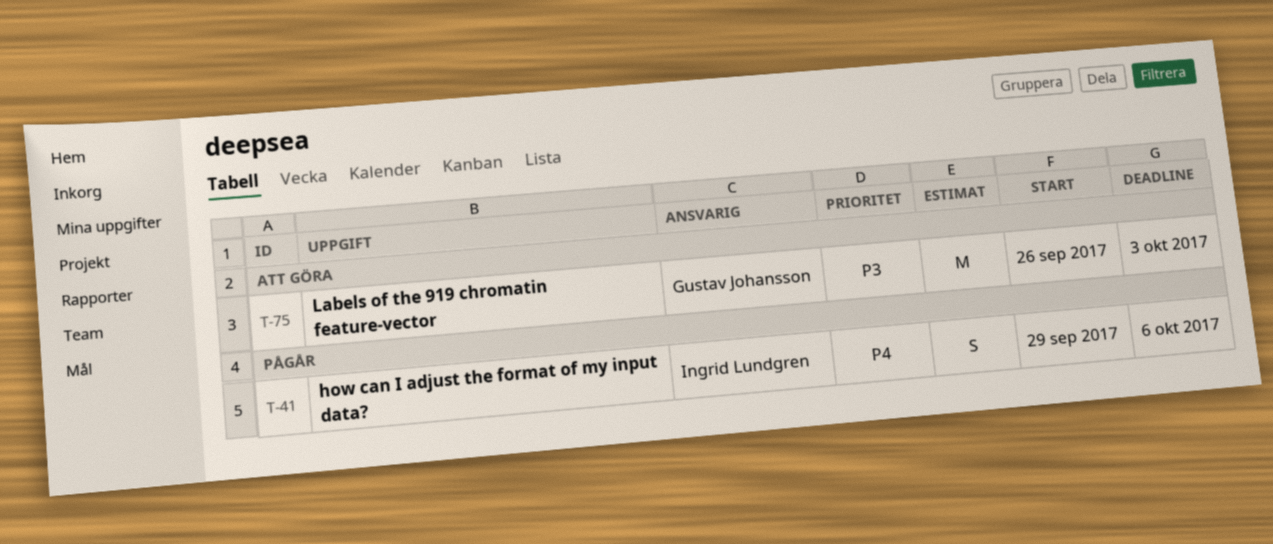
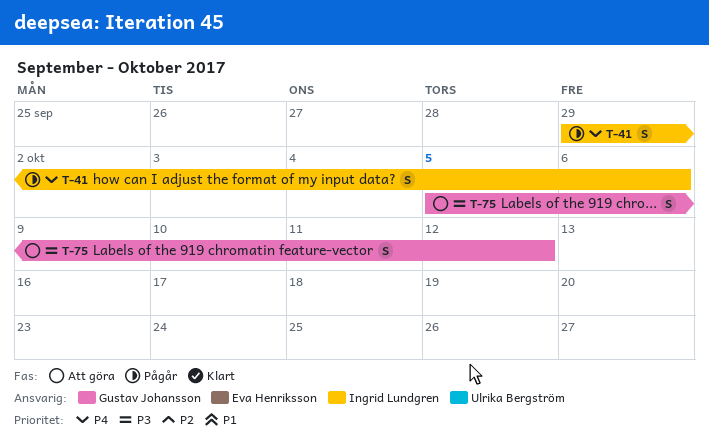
T-75, estimate: M -> S
T-75, start: Sep 26 -> Oct 5
T-75, due: Oct 3 -> Oct 12

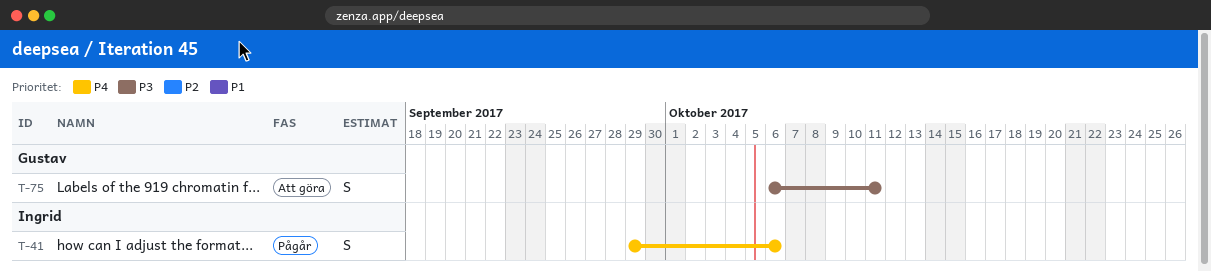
T-75, start: Oct 5 -> Oct 6
T-75, due: Oct 12 -> Oct 11

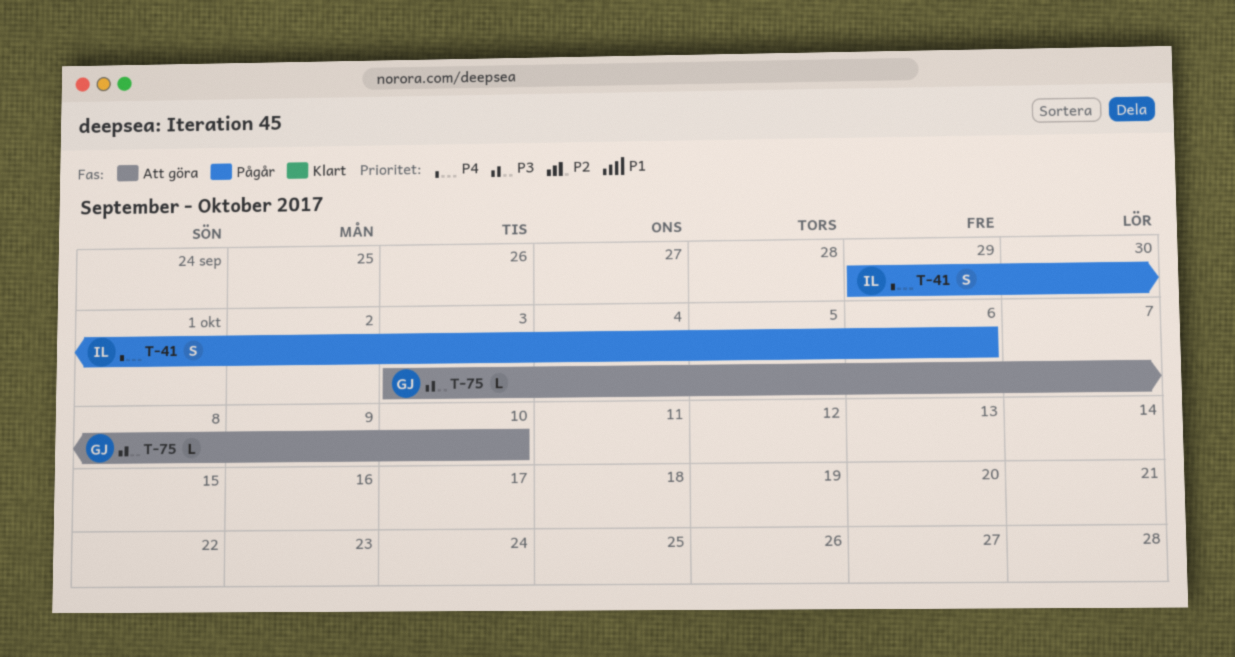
T-75, estimate: S -> L
T-75, start: Oct 6 -> Oct 3
T-75, due: Oct 11 -> Oct 10

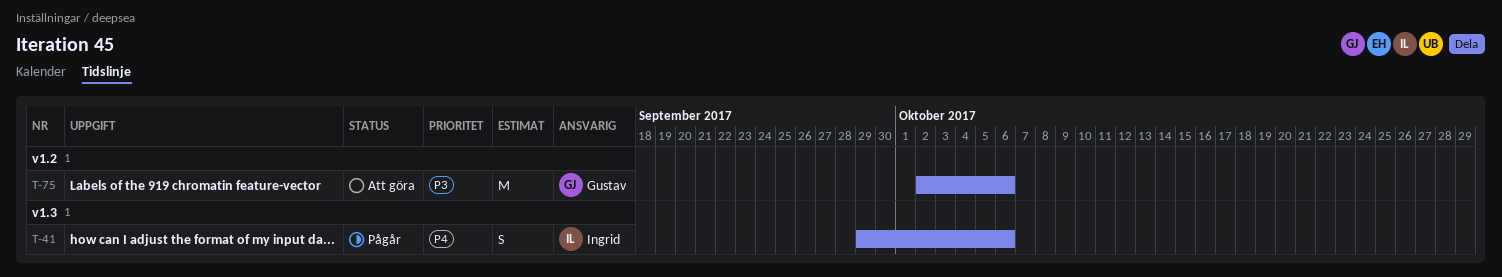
T-75, estimate: L -> M
T-75, start: Oct 3 -> Oct 2
T-75, due: Oct 10 -> Oct 6

